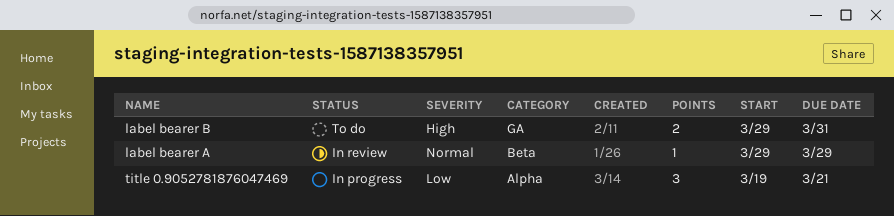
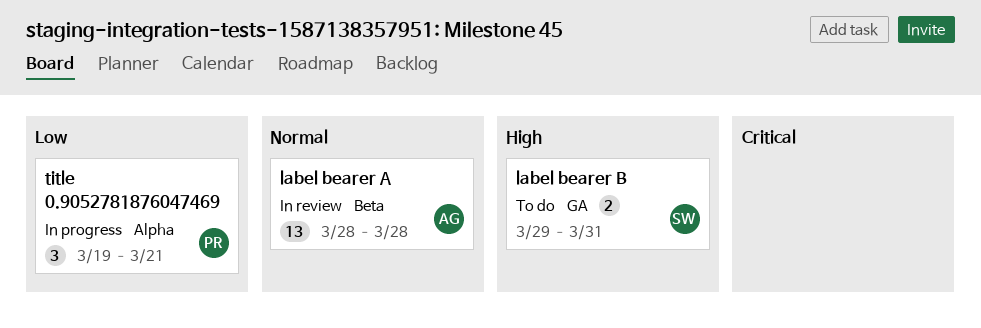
label bearer A, estimate: 1 -> 13
label bearer A, start: Mar 29 -> Mar 28
label bearer A, due: Mar 29 -> Mar 28

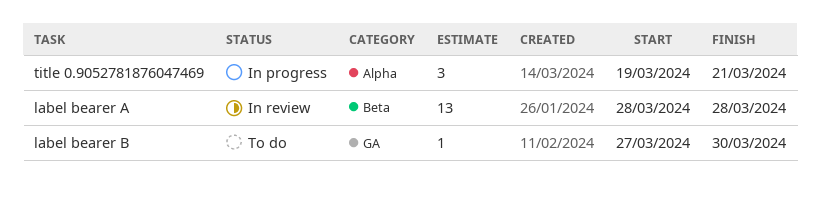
label bearer B, estimate: 2 -> 1
label bearer B, start: Mar 29 -> Mar 27
label bearer B, due: Mar 31 -> Mar 30

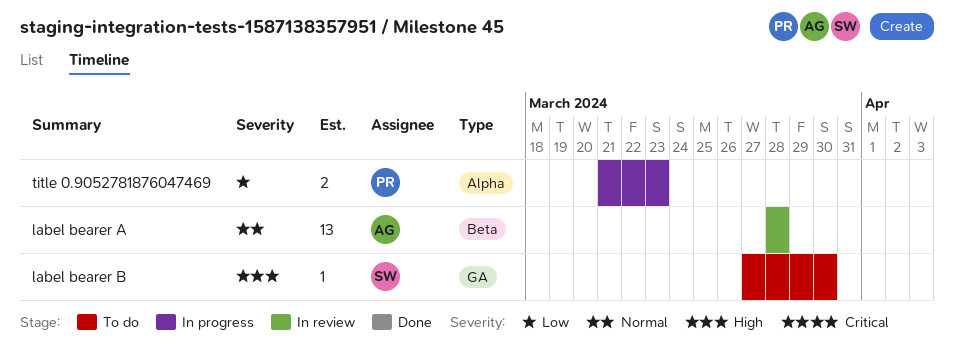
title 0.9052781876047469, estimate: 3 -> 2
title 0.9052781876047469, start: Mar 19 -> Mar 21
title 0.9052781876047469, due: Mar 21 -> Mar 23

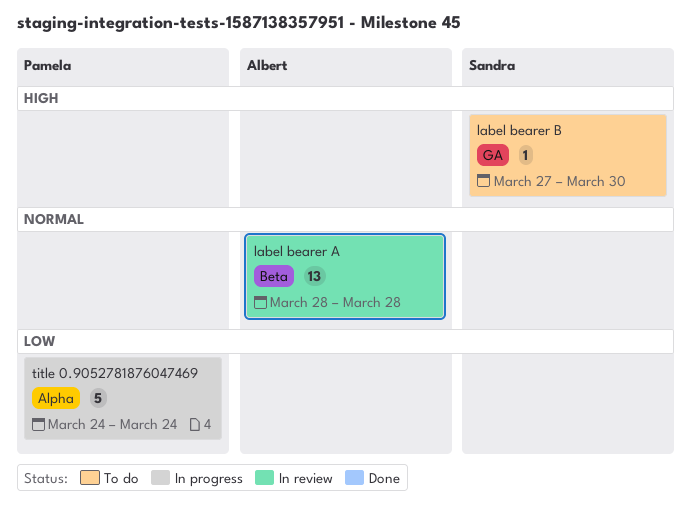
title 0.9052781876047469, estimate: 2 -> 5
title 0.9052781876047469, start: Mar 21 -> Mar 24
title 0.9052781876047469, due: Mar 23 -> Mar 24

